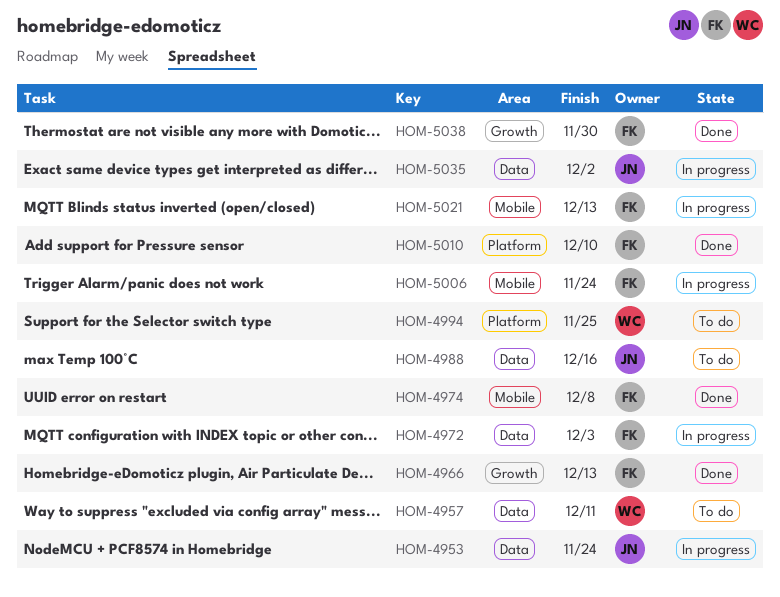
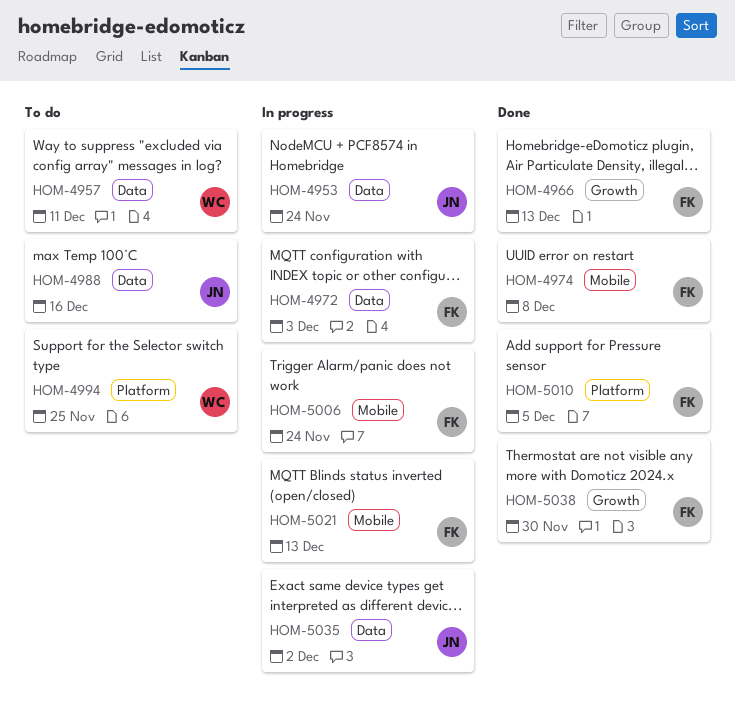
HOM-5010, due: Dec 10 -> Dec 5

